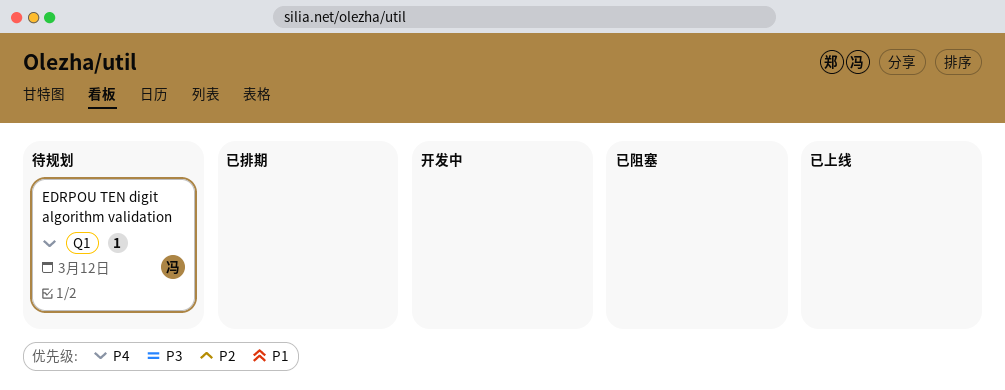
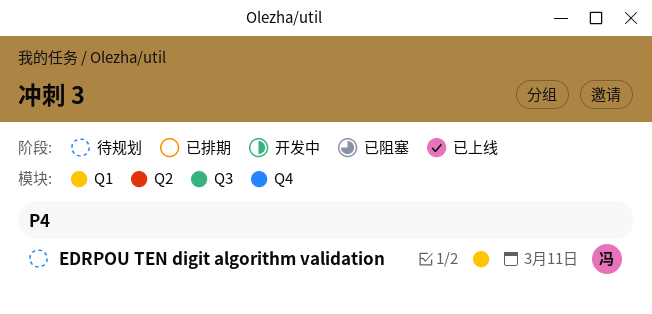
EDRPOU TEN digit algorithm validation, due: Mar 12 -> Mar 11

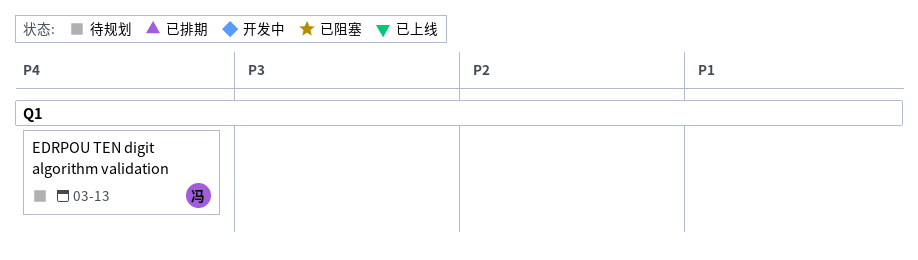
EDRPOU TEN digit algorithm validation, due: Mar 11 -> Mar 13

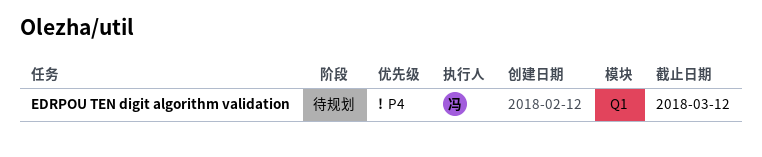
EDRPOU TEN digit algorithm validation, due: Mar 13 -> Mar 12

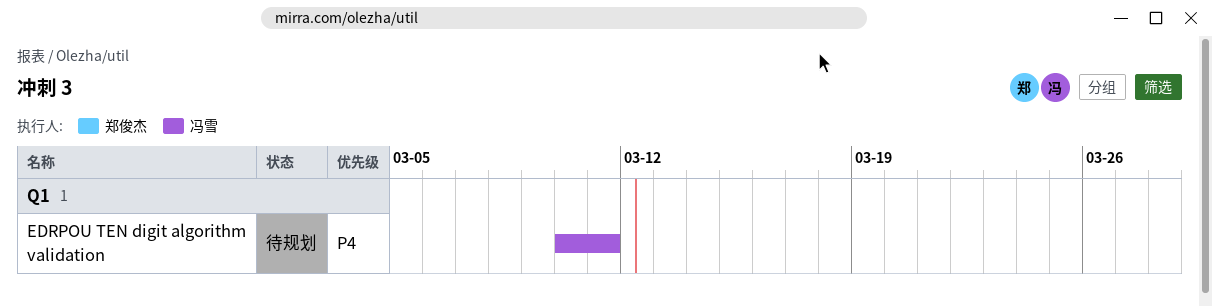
EDRPOU TEN digit algorithm validation, due: Mar 12 -> Mar 11

